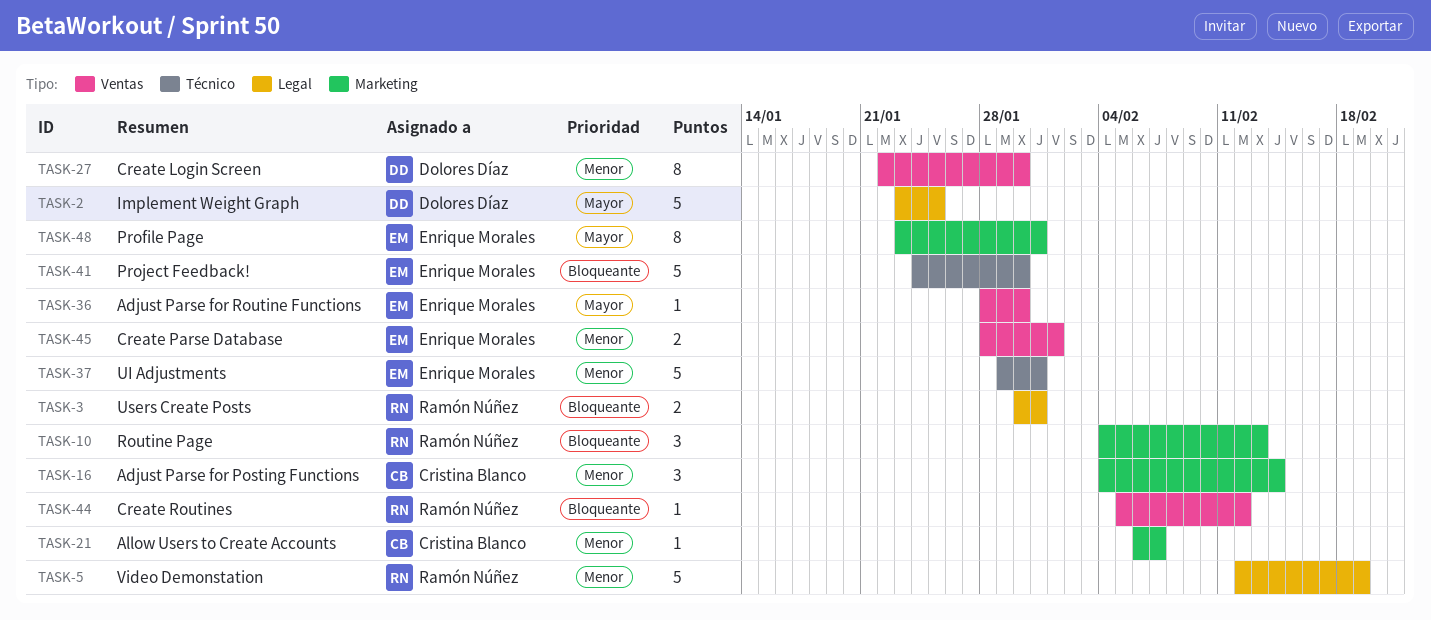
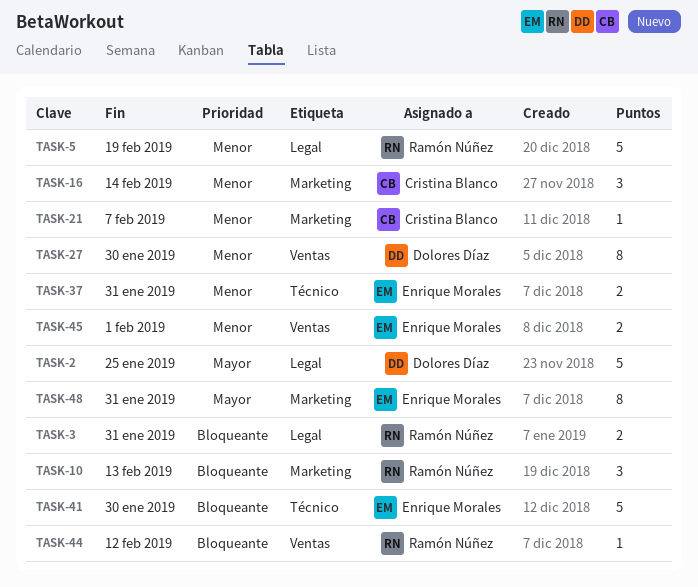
TASK-36: present -> none
TASK-37, estimate: 5 -> 2

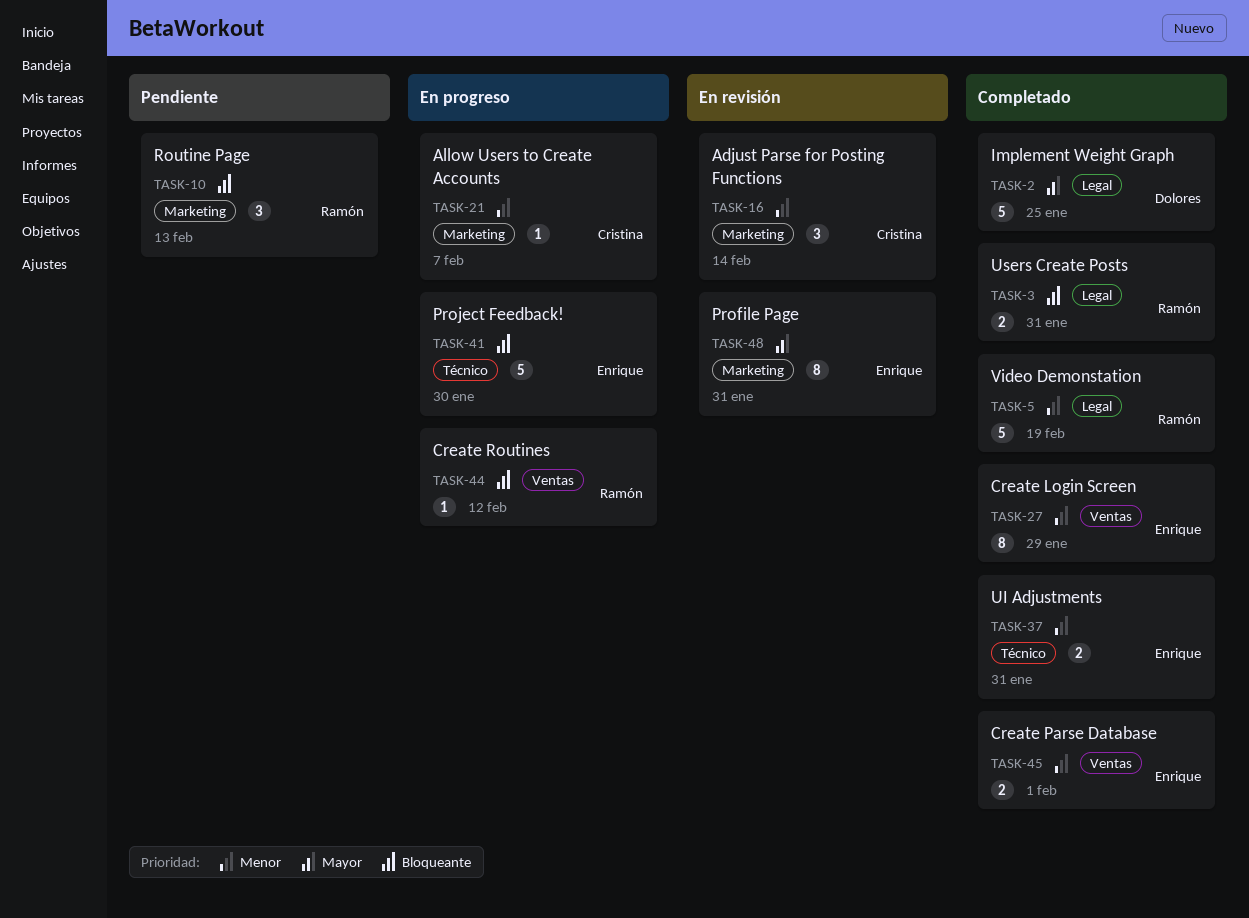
TASK-27, owner: Dolores Díaz -> Enrique Morales
TASK-27, due: Jan 30 -> Jan 29

